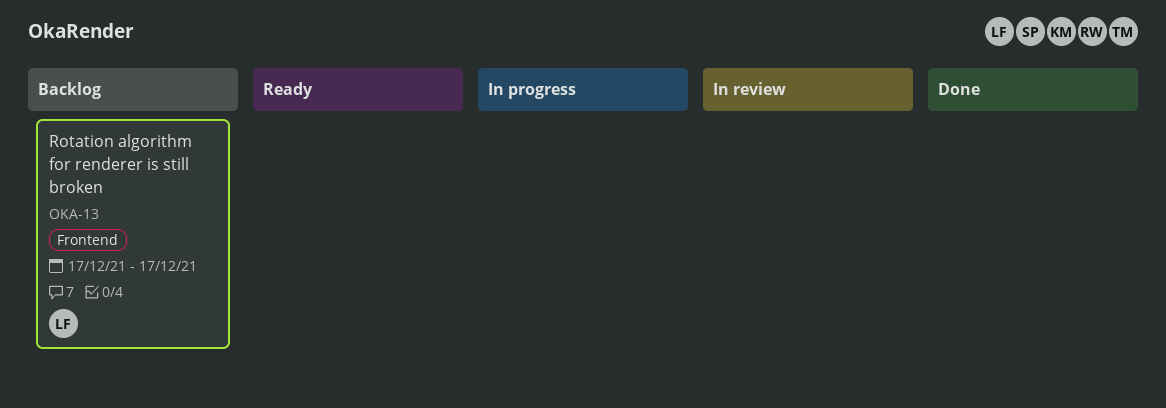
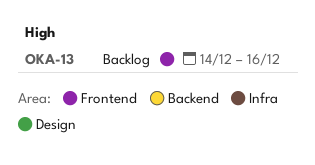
OKA-13, start: Dec 17 -> Dec 14
OKA-13, due: Dec 17 -> Dec 16

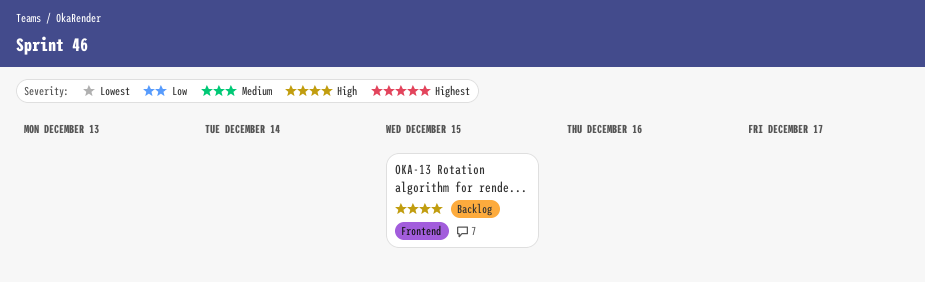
OKA-13, due: Dec 16 -> Dec 15

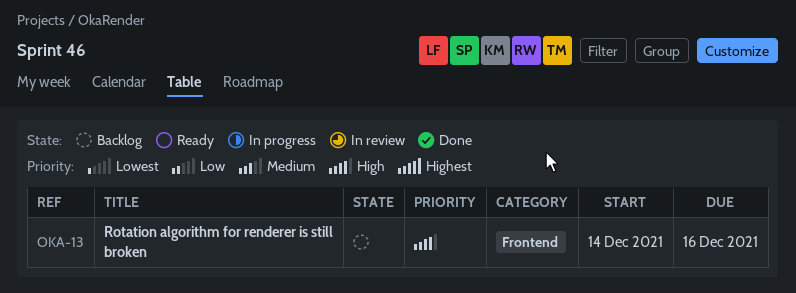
OKA-13, due: Dec 15 -> Dec 16

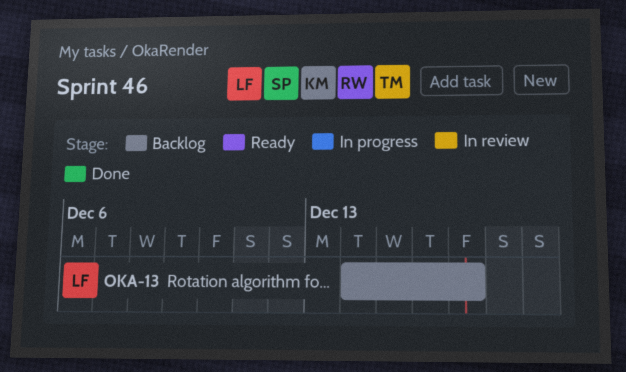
OKA-13, due: Dec 16 -> Dec 17

